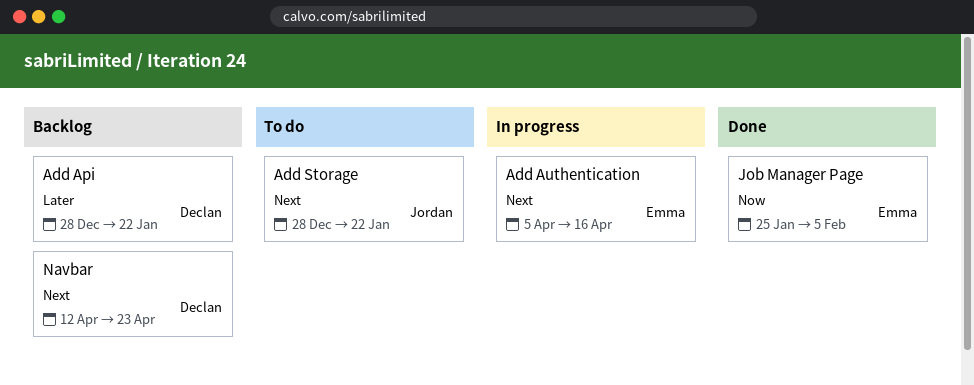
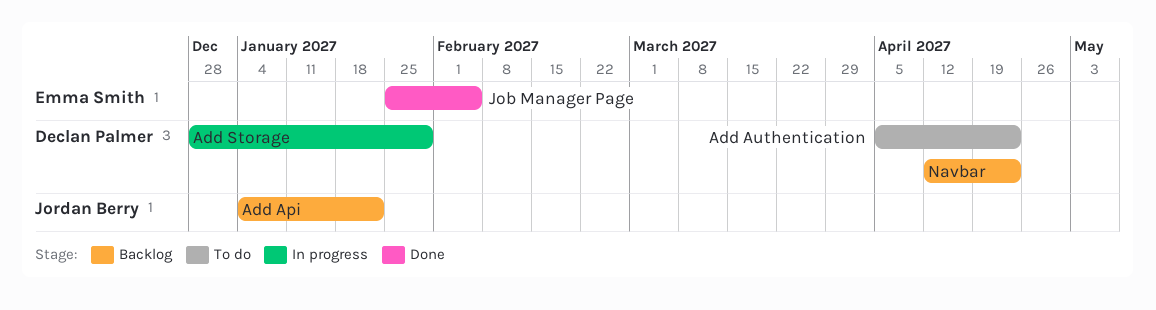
Add Api, owner: Declan Palmer -> Jordan Berry
Add Api, start: Dec 28 -> Jan 4
Add Authentication, status: In progress -> To do
Add Authentication, owner: Emma Smith -> Declan Palmer
Add Authentication, due: Apr 16 -> Apr 23
Add Storage, status: To do -> In progress
Add Storage, owner: Jordan Berry -> Declan Palmer
Add Storage, due: Jan 22 -> Jan 29

